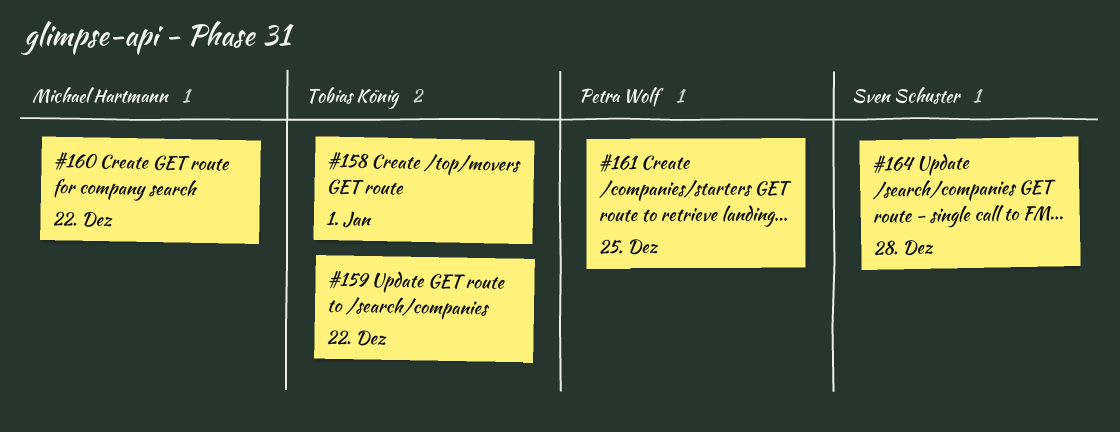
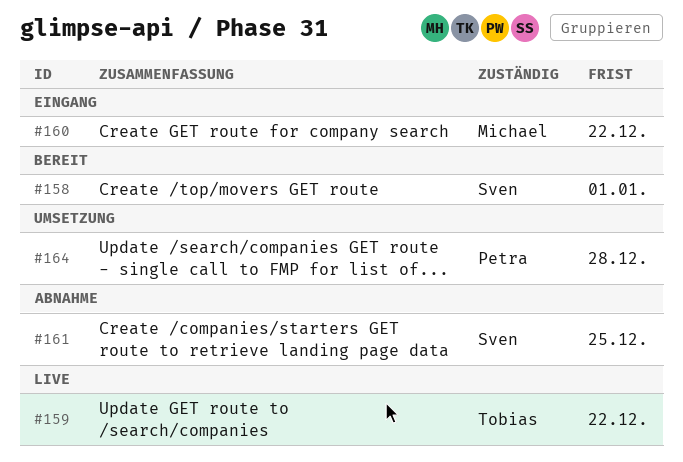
#158, owner: Tobias König -> Sven Schuster
#161, owner: Petra Wolf -> Sven Schuster
#164, owner: Sven Schuster -> Petra Wolf

